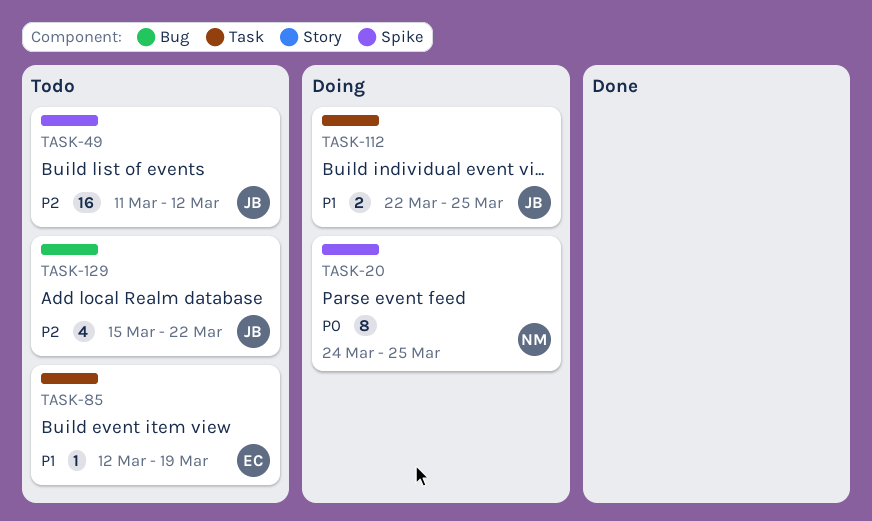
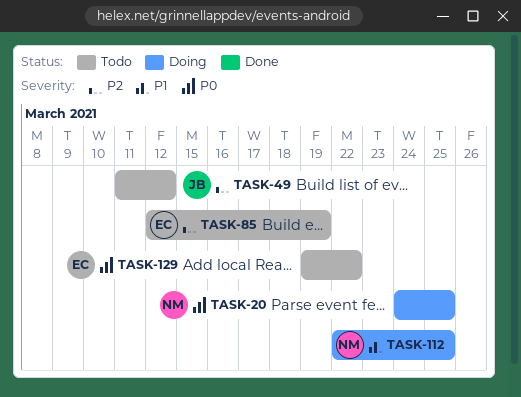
TASK-85, priority: P1 -> P2
TASK-112, owner: JB -> NM
TASK-129, owner: JB -> EC
TASK-129, priority: P2 -> P0
TASK-129, start: Mar 15 -> Mar 19

